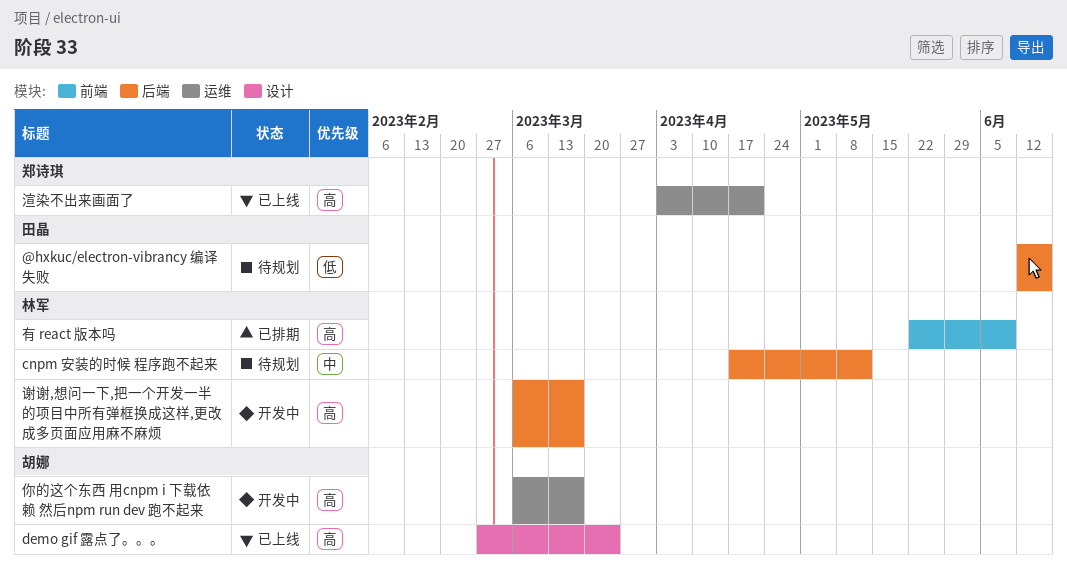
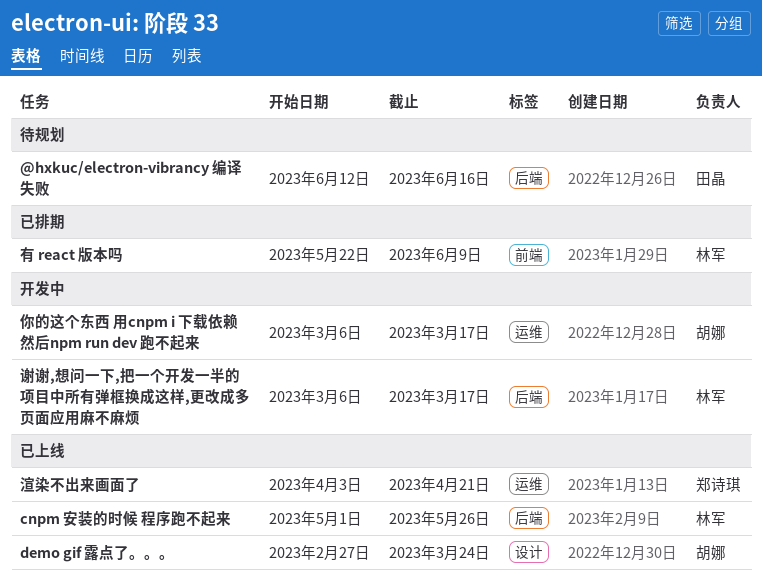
cnpm 安装的时候 程序跑不起来, status: 待规划 -> 已上线
cnpm 安装的时候 程序跑不起来, start: Apr 17 -> May 1
cnpm 安装的时候 程序跑不起来, due: May 12 -> May 26

